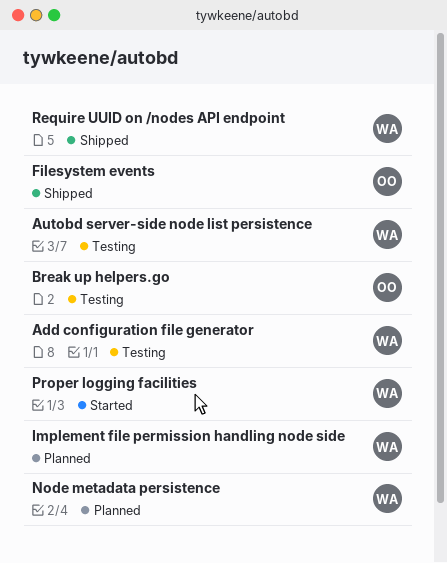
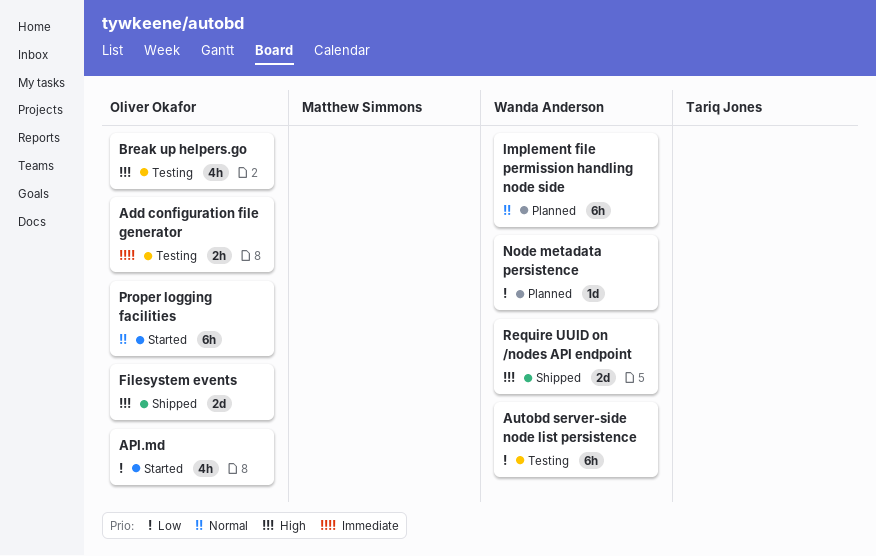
Add configuration file generator, owner: Wanda Anderson -> Oliver Okafor
API.md: none -> present
Proper logging facilities, owner: Wanda Anderson -> Oliver Okafor

